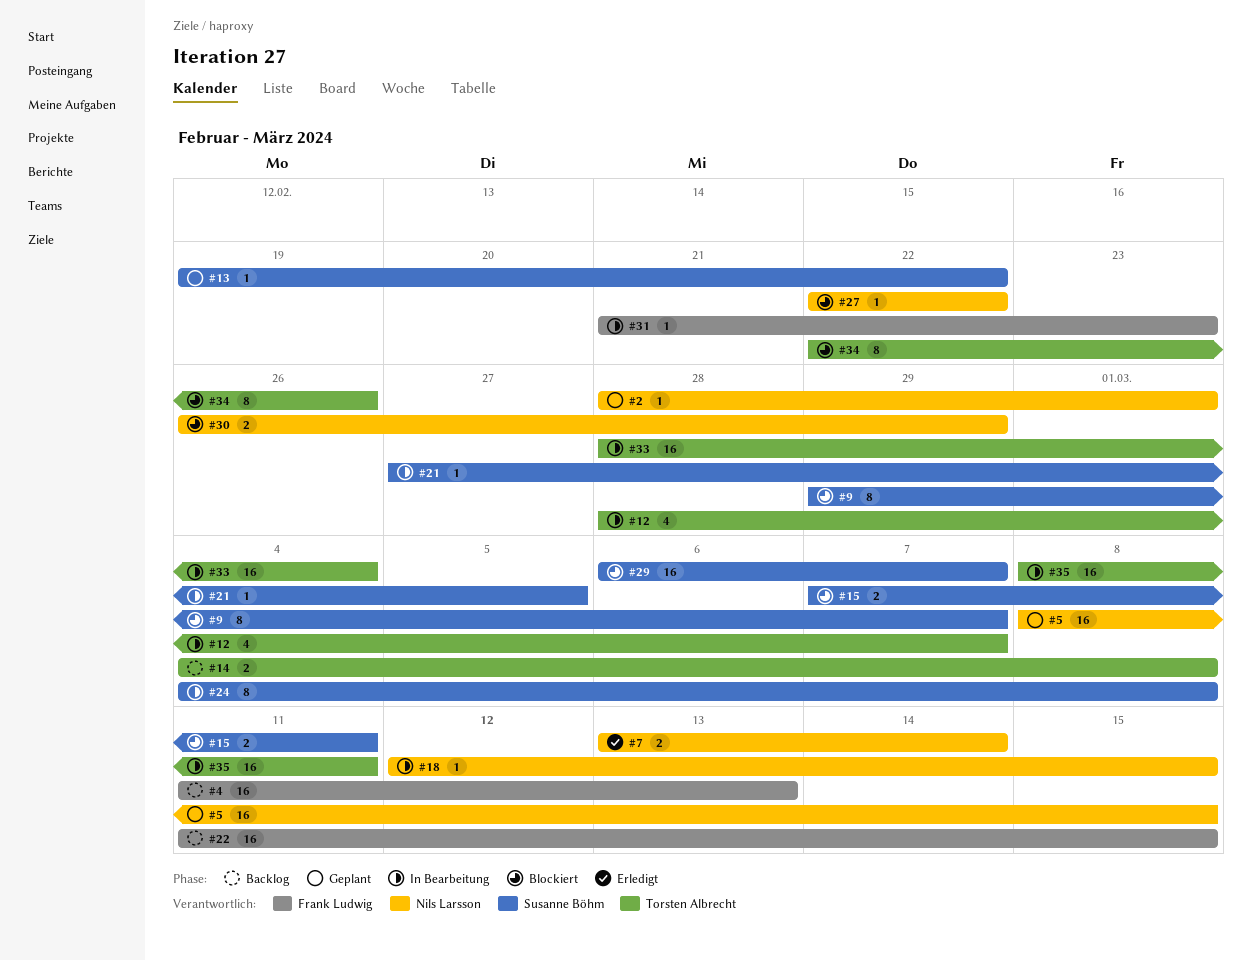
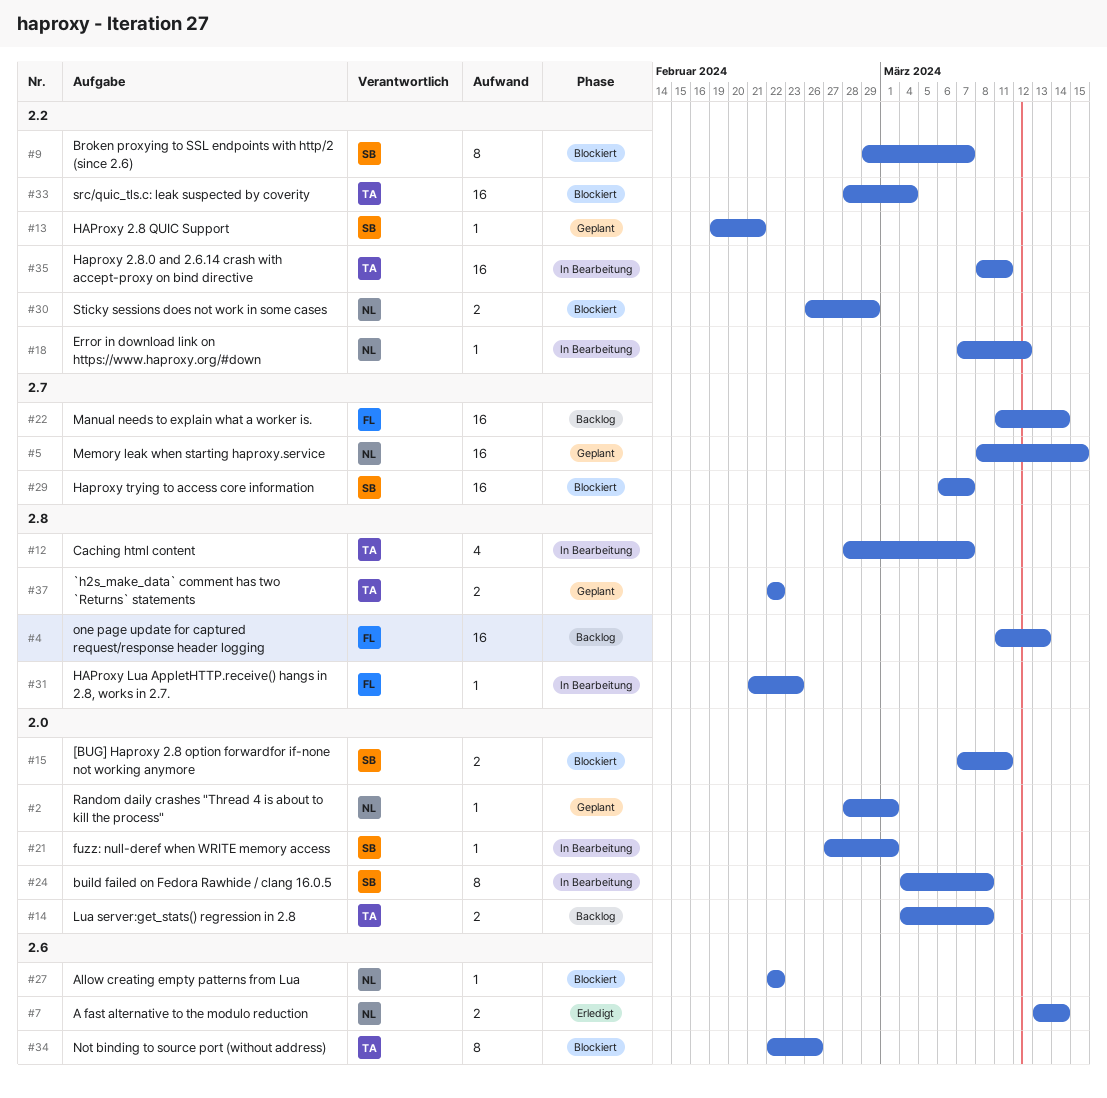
#13, due: Feb 22 -> Feb 21
#18, start: Mar 12 -> Mar 7
#18, due: Mar 15 -> Mar 12
#21, due: Mar 5 -> Mar 1
#22, due: Mar 15 -> Mar 14
#33, status: In Bearbeitung -> Blockiert
#37: none -> present

